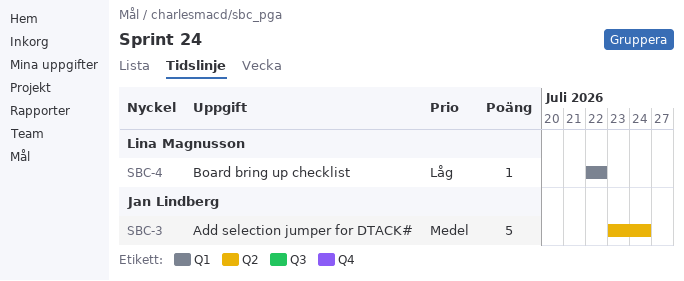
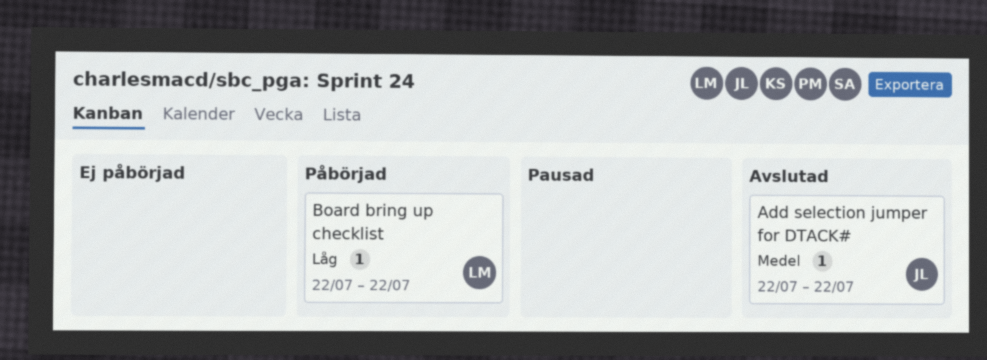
Add selection jumper for DTACK#, estimate: 5 -> 1
Add selection jumper for DTACK#, start: Jul 23 -> Jul 22
Add selection jumper for DTACK#, due: Jul 24 -> Jul 22

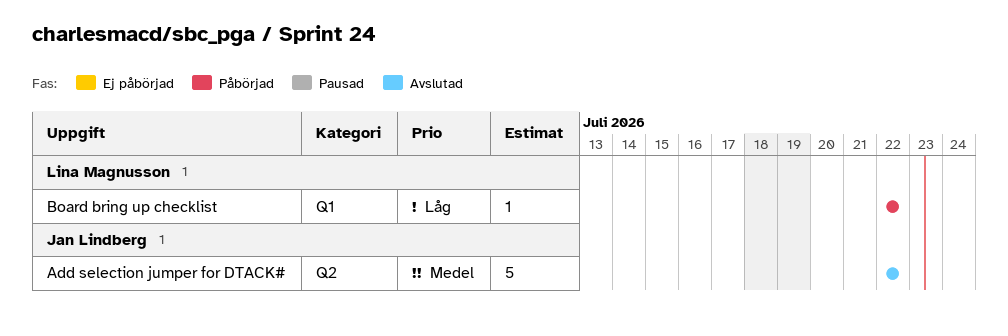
Add selection jumper for DTACK#, estimate: 1 -> 5

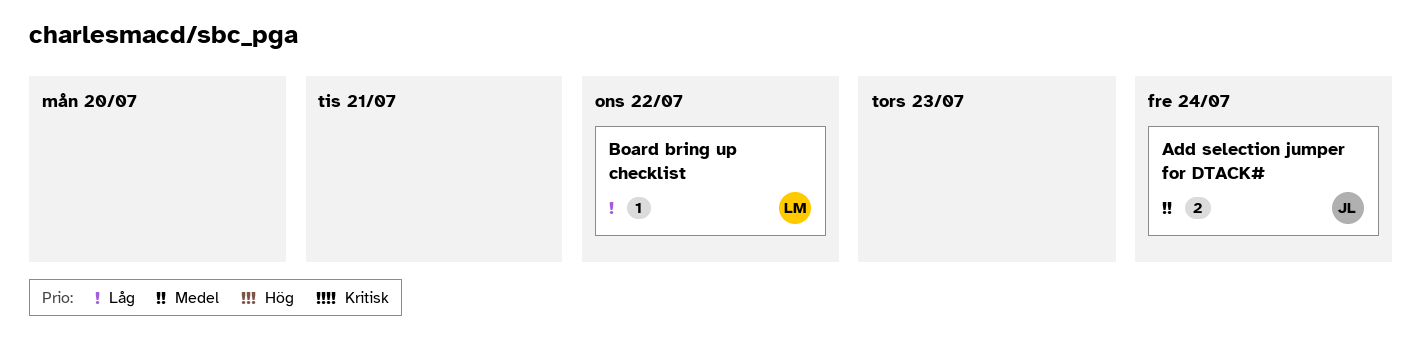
Add selection jumper for DTACK#, estimate: 5 -> 2
Add selection jumper for DTACK#, due: Jul 22 -> Jul 24

